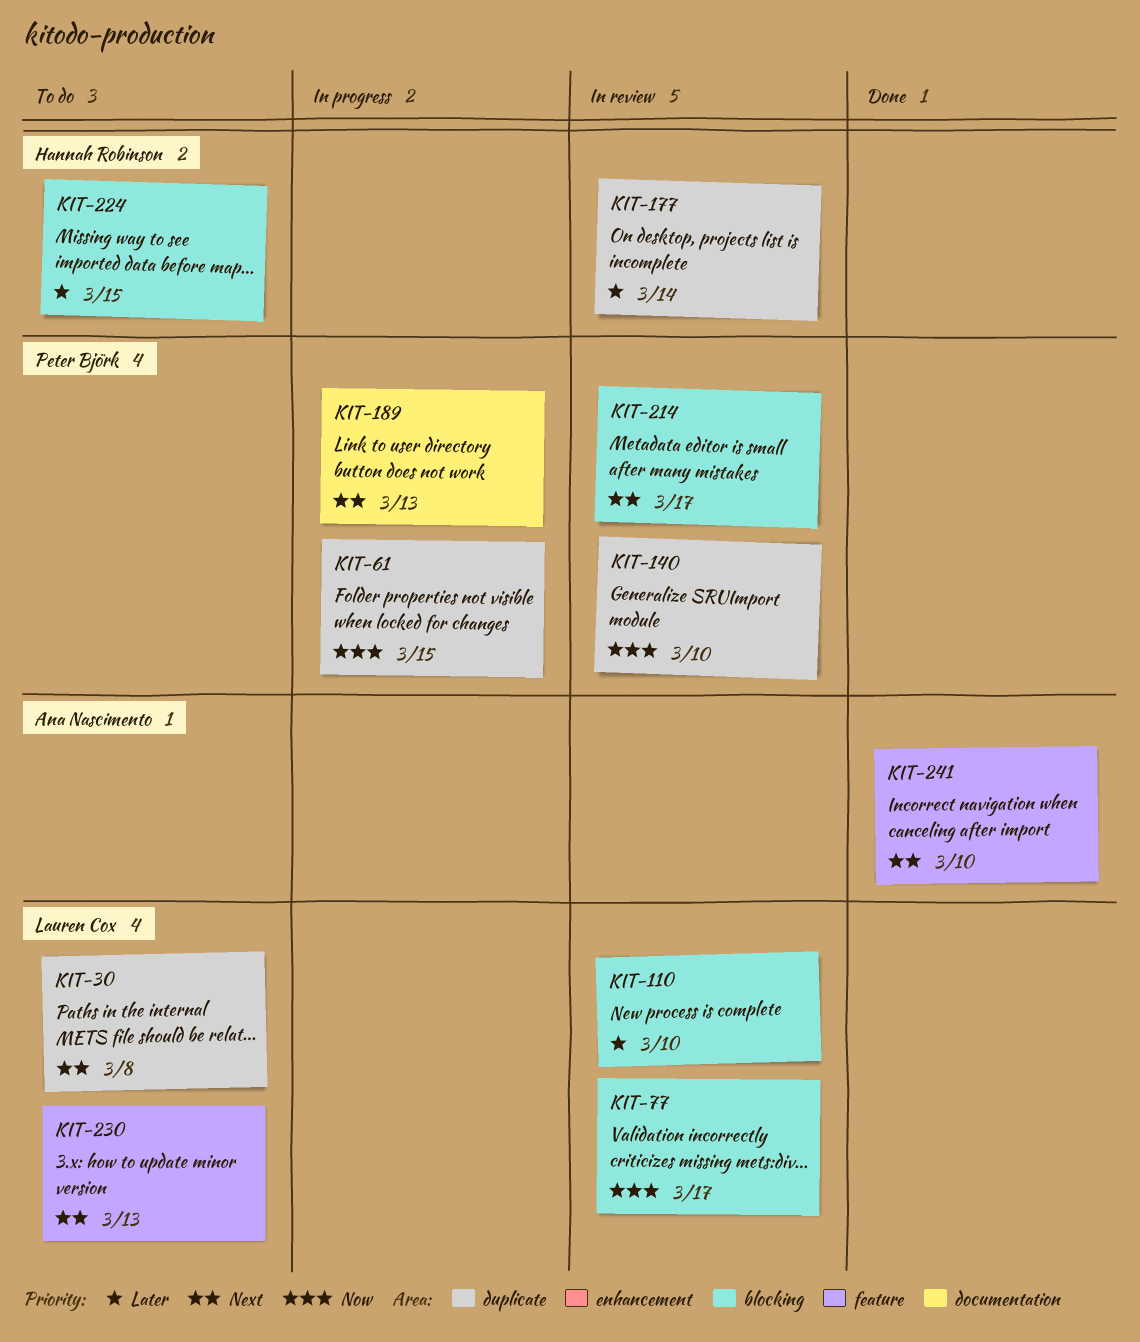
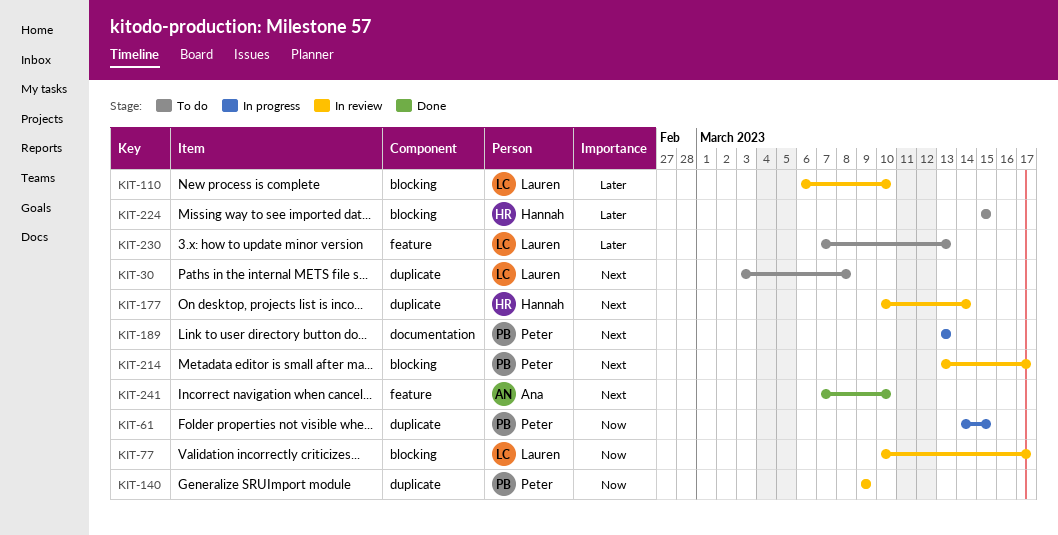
KIT-140, due: Mar 10 -> Mar 9
KIT-177, priority: Later -> Next
KIT-230, priority: Next -> Later

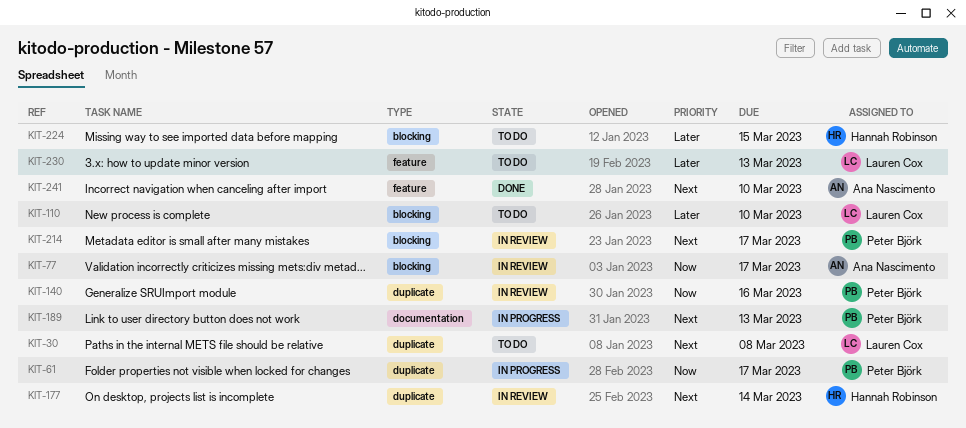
KIT-61, due: Mar 15 -> Mar 17
KIT-77, owner: Lauren Cox -> Ana Nascimento
KIT-110, status: In review -> To do
KIT-140, due: Mar 9 -> Mar 16

